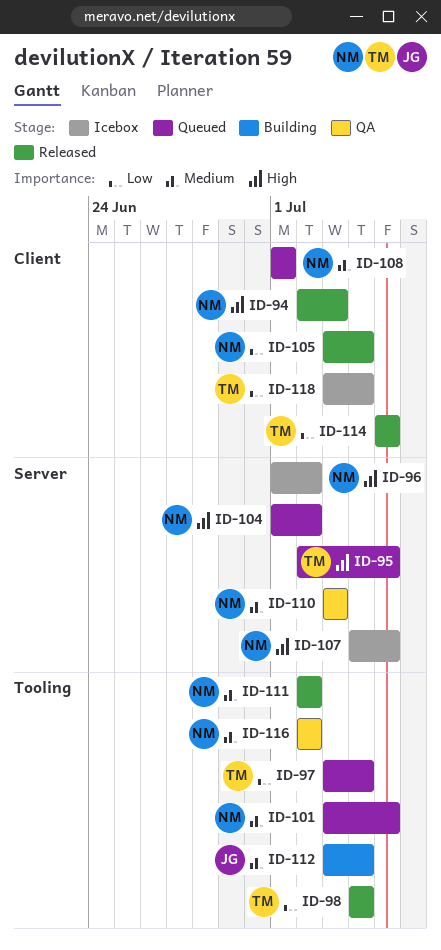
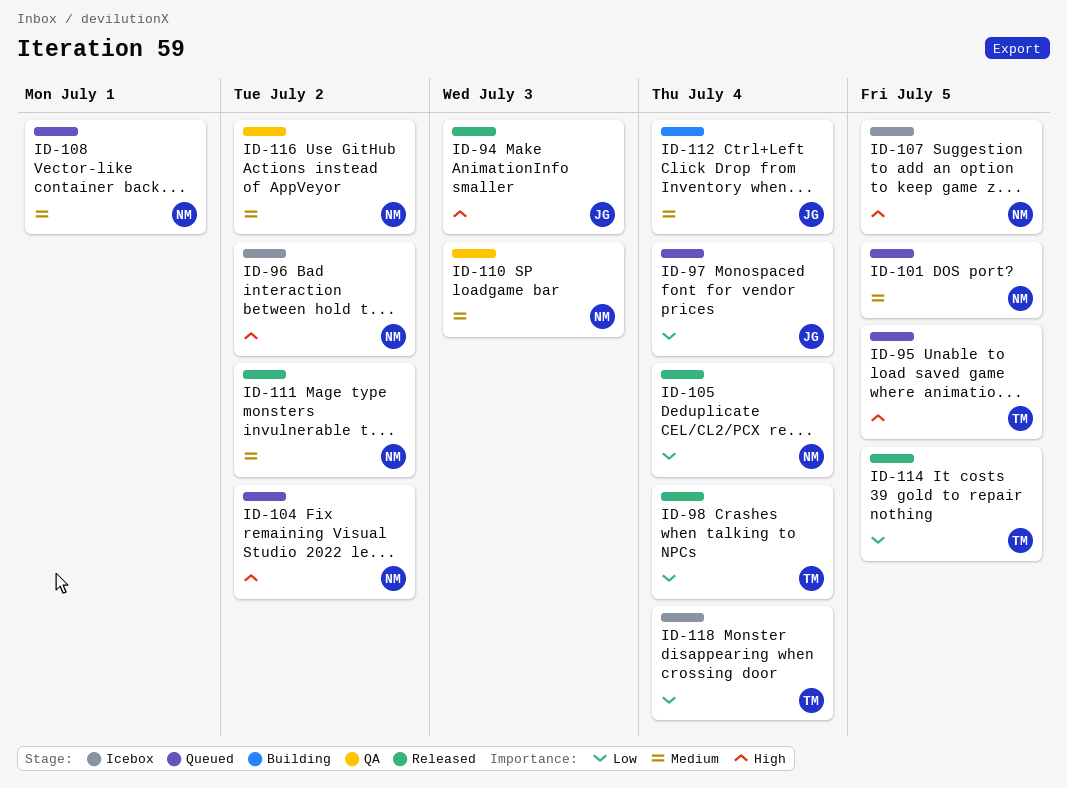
ID-94, owner: NM -> JG
ID-97, owner: TM -> JG

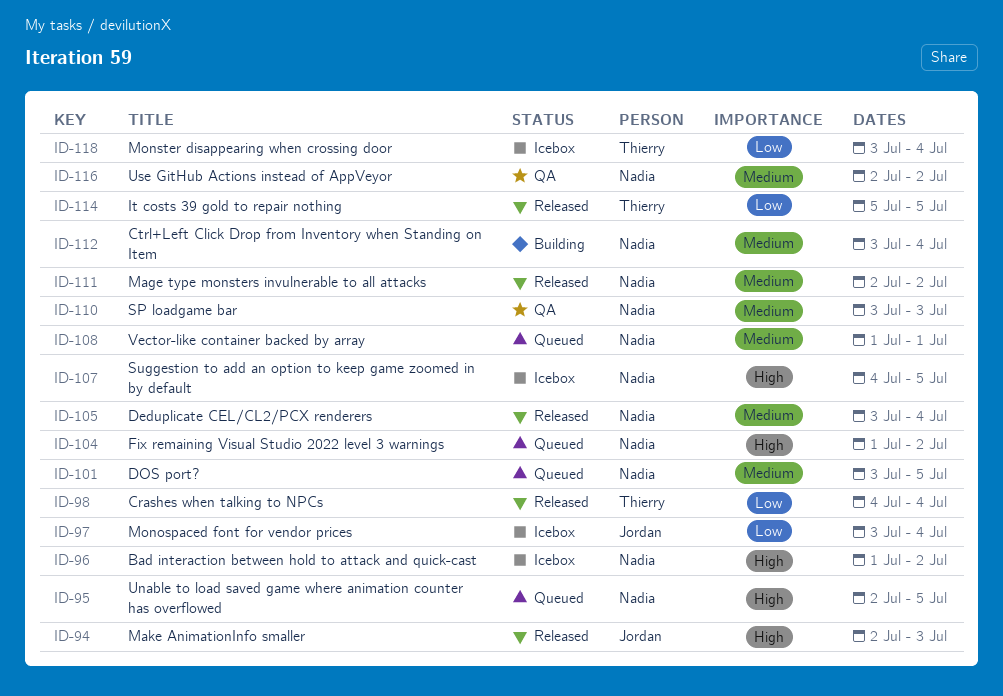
ID-95, owner: Thierry -> Nadia
ID-97, status: Queued -> Icebox
ID-105, priority: Low -> Medium
ID-112, owner: Jordan -> Nadia

